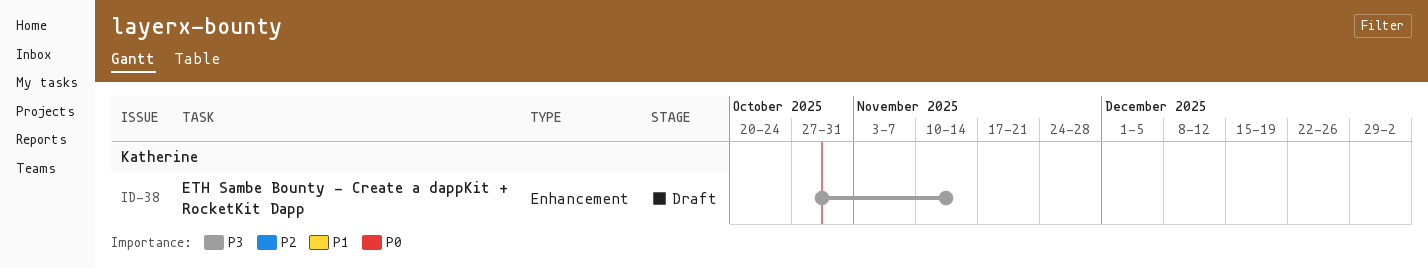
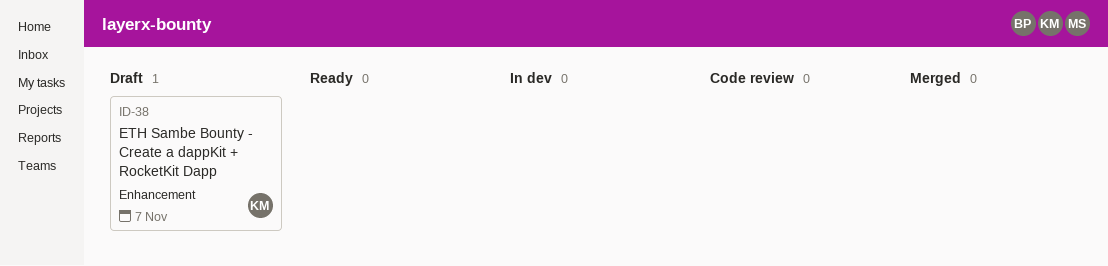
ID-38, due: Nov 14 -> Nov 7

